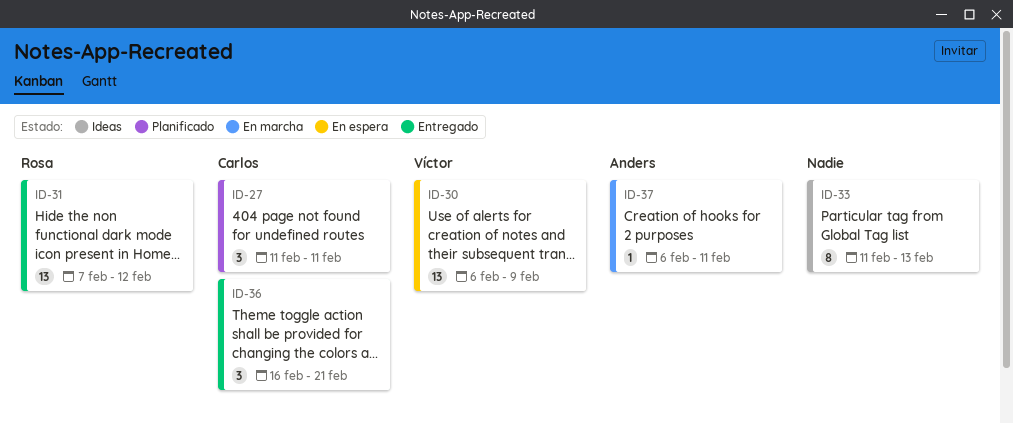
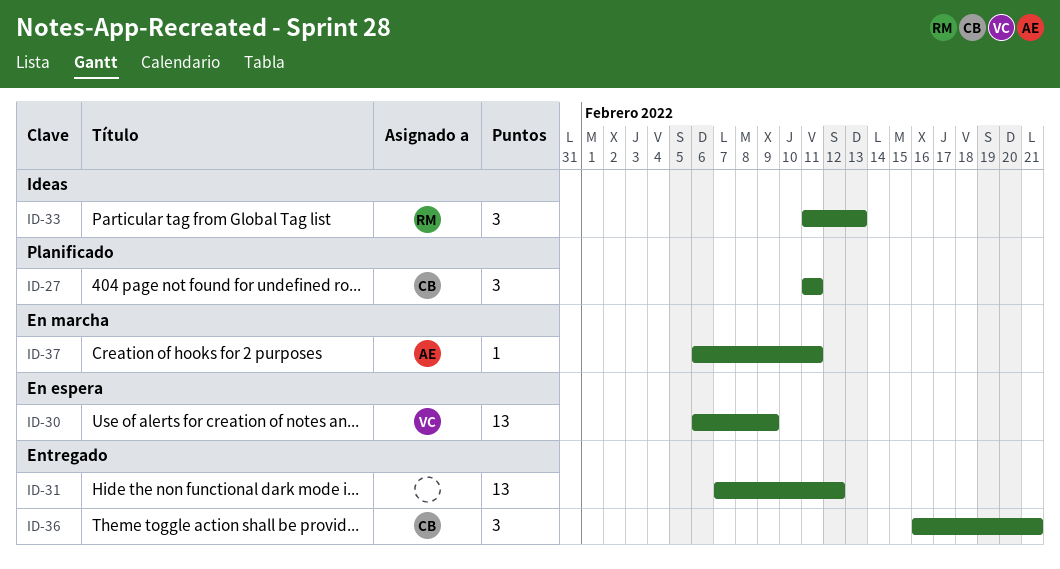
ID-31, owner: Rosa -> none
ID-33, owner: none -> Rosa
ID-33, estimate: 8 -> 3

